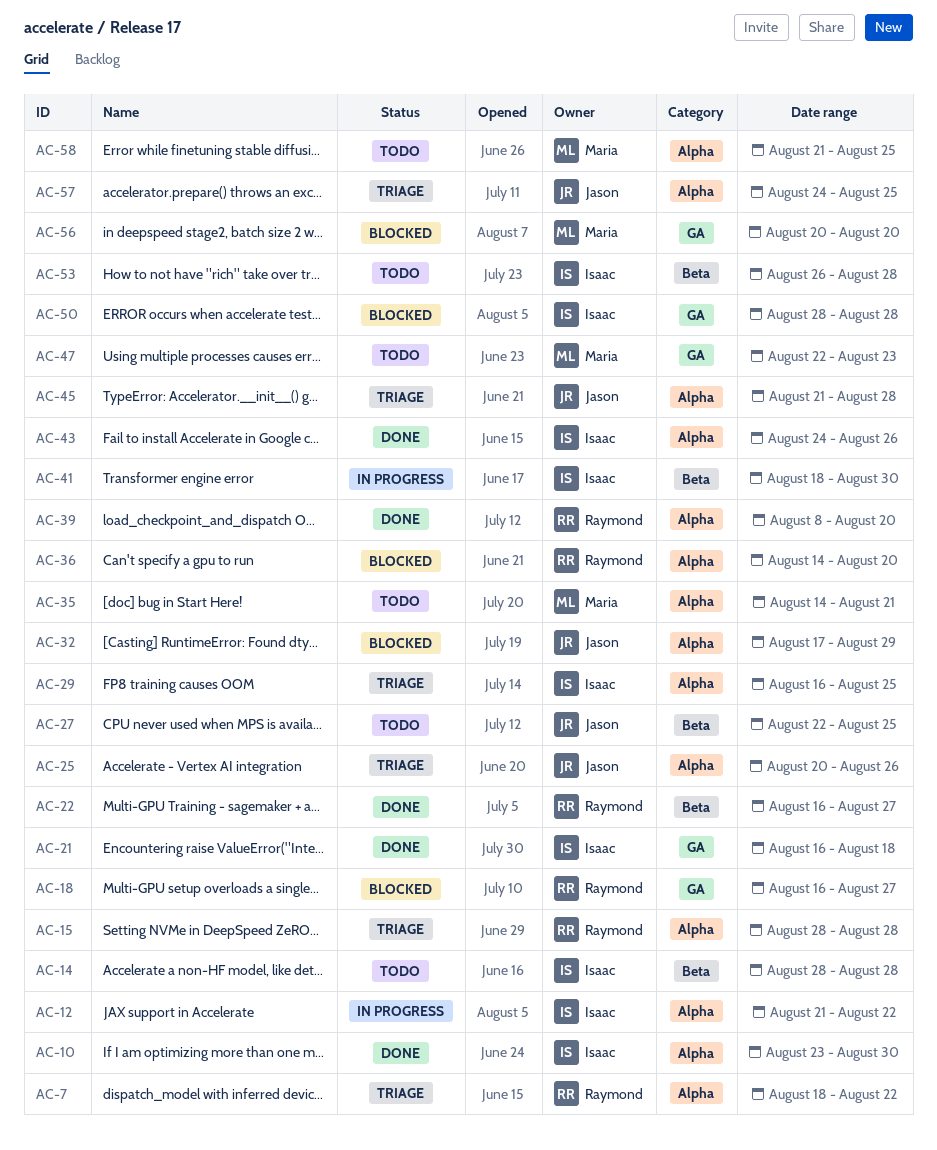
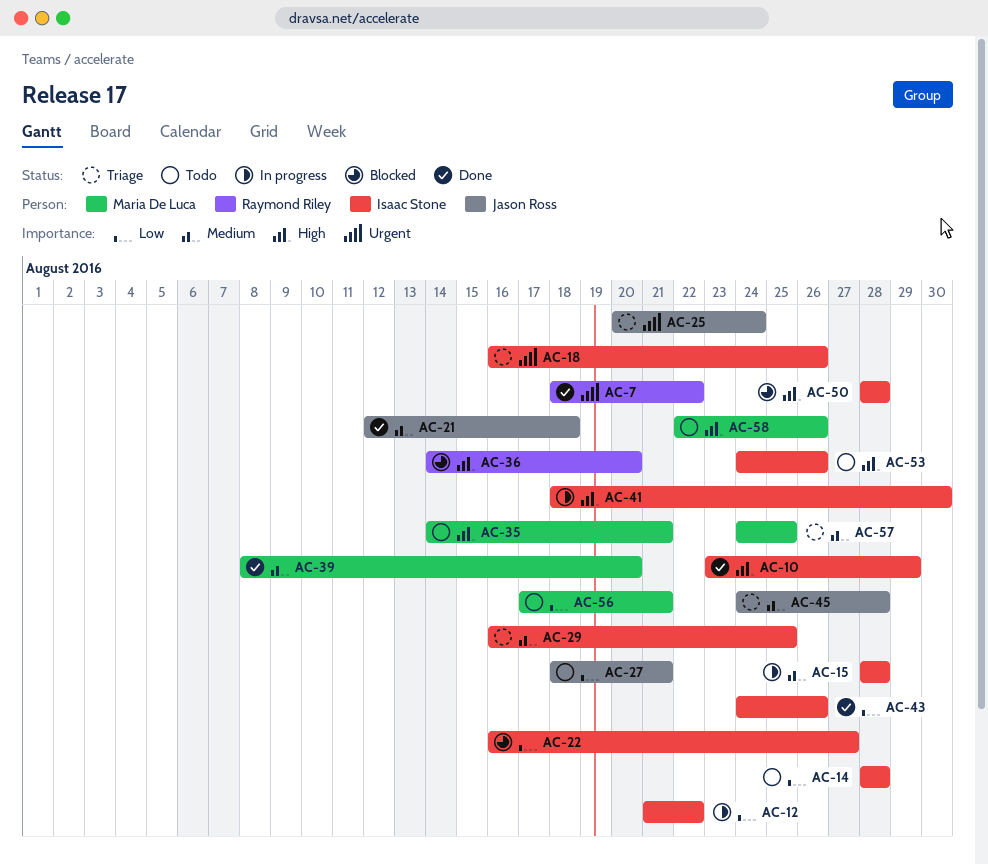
AC-7, status: Triage -> Done
AC-10, due: Aug 30 -> Aug 29
AC-15, status: Triage -> In progress
AC-15, owner: Raymond Riley -> Isaac Stone
AC-18, status: Blocked -> Triage
AC-18, owner: Raymond Riley -> Isaac Stone
AC-18, due: Aug 27 -> Aug 26
AC-21, owner: Isaac Stone -> Jason Ross
AC-21, start: Aug 16 -> Aug 12
AC-22, status: Done -> Blocked
AC-22, owner: Raymond Riley -> Isaac Stone
AC-25, due: Aug 26 -> Aug 24
AC-27, start: Aug 22 -> Aug 18
AC-27, due: Aug 25 -> Aug 21
AC-32: present -> none
AC-39, owner: Raymond Riley -> Maria De Luca
AC-45, start: Aug 21 -> Aug 24
AC-47: present -> none
AC-53, start: Aug 26 -> Aug 24
AC-53, due: Aug 28 -> Aug 26
AC-56, status: Blocked -> Todo
AC-56, start: Aug 20 -> Aug 17
AC-56, due: Aug 20 -> Aug 21
AC-57, owner: Jason Ross -> Maria De Luca
AC-58, start: Aug 21 -> Aug 22
AC-58, due: Aug 25 -> Aug 26

